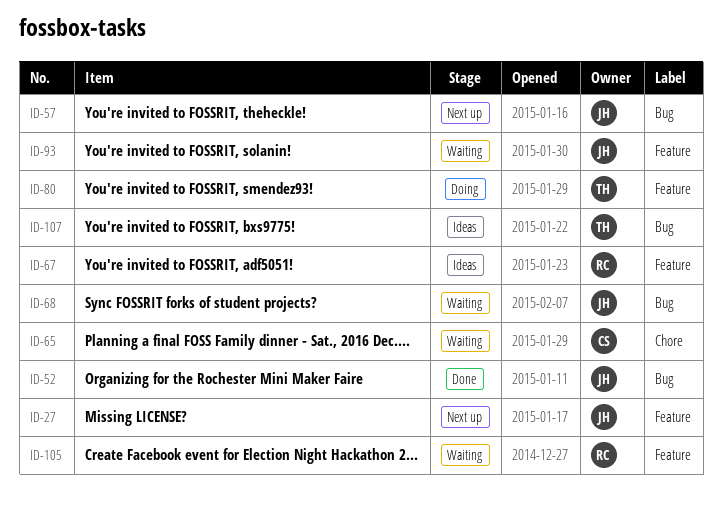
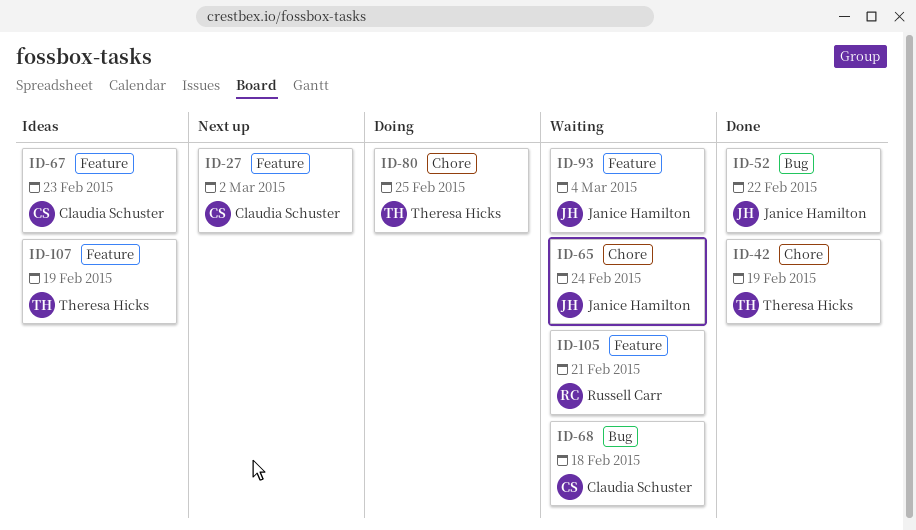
ID-27, owner: Janice Hamilton -> Claudia Schuster
ID-42: none -> present
ID-57: present -> none
ID-65, owner: Claudia Schuster -> Janice Hamilton
ID-67, owner: Russell Carr -> Claudia Schuster
ID-68, owner: Janice Hamilton -> Claudia Schuster
ID-80, label: Feature -> Chore
ID-107, label: Bug -> Feature

